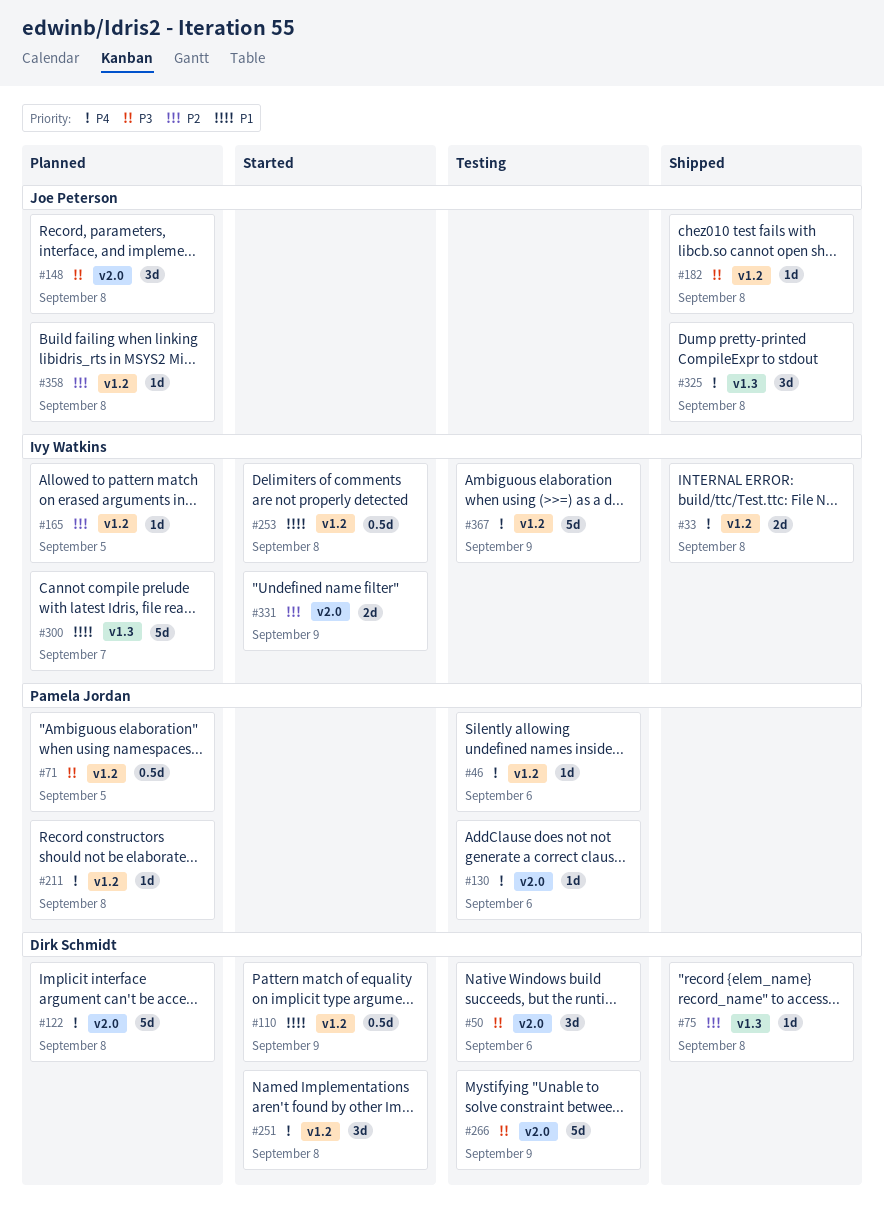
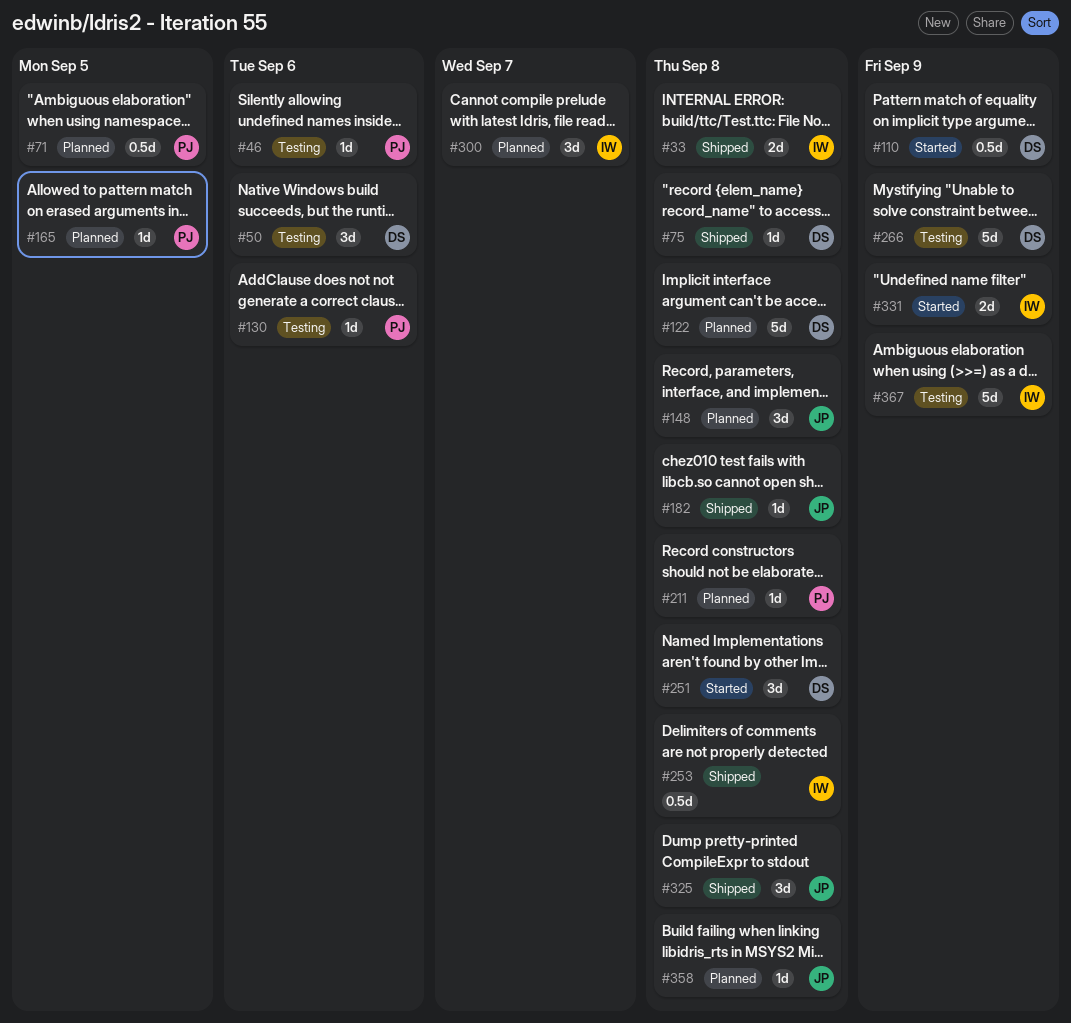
#165, owner: Ivy Watkins -> Pamela Jordan
#253, status: Started -> Shipped
#300, estimate: 5d -> 3d

